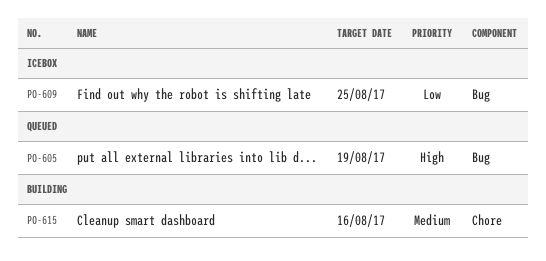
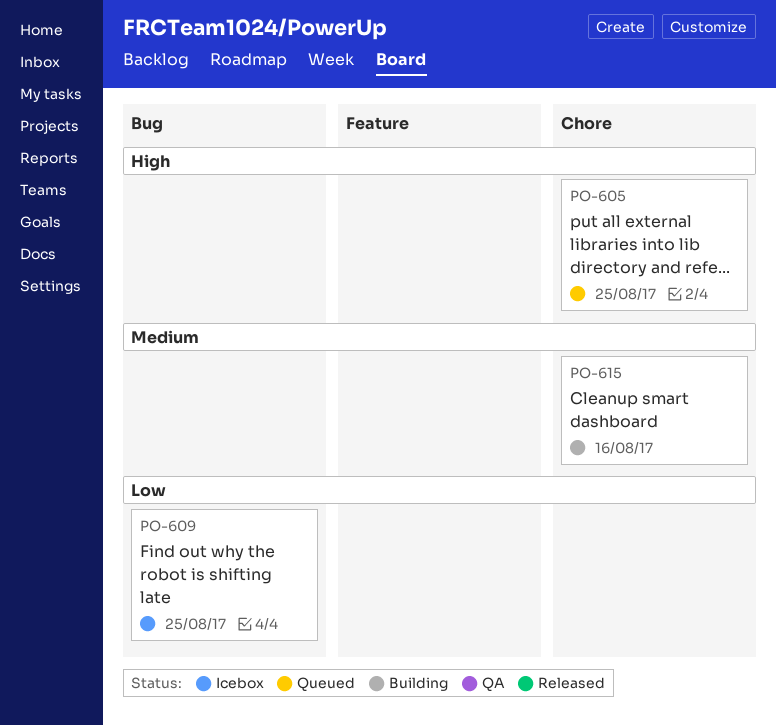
PO-605, label: Bug -> Chore
PO-605, due: Aug 19 -> Aug 25

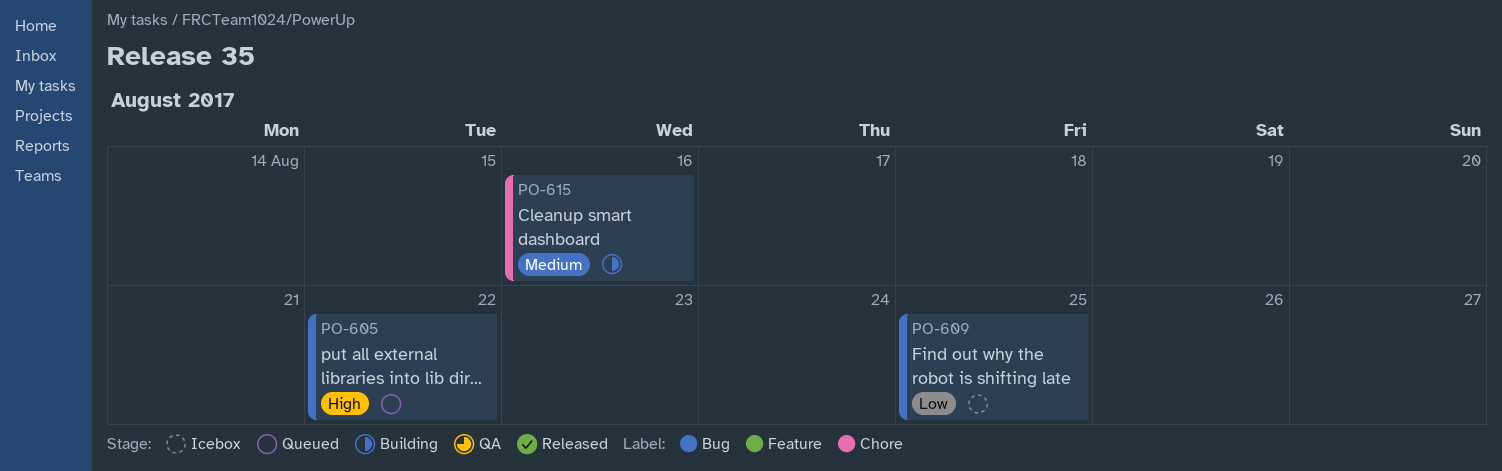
PO-605, label: Chore -> Bug
PO-605, due: Aug 25 -> Aug 22

